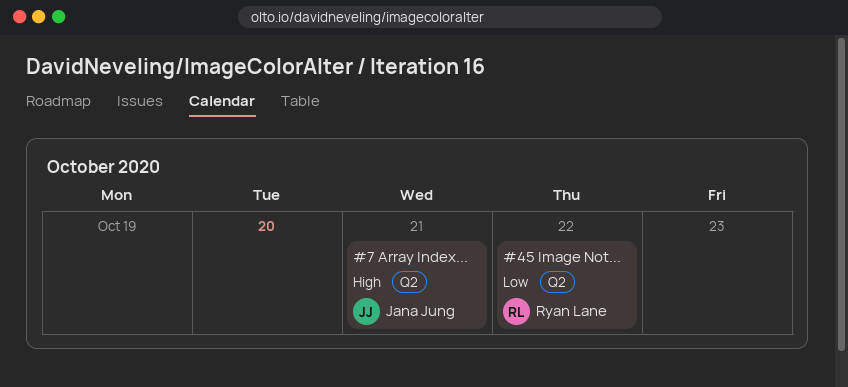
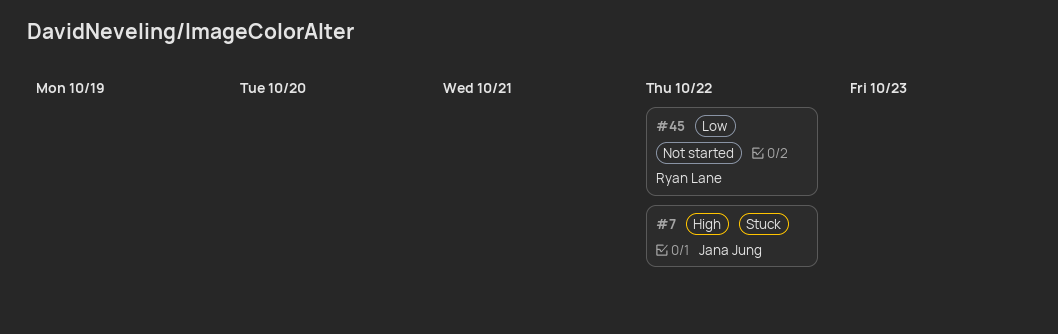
#7, due: Oct 21 -> Oct 22

